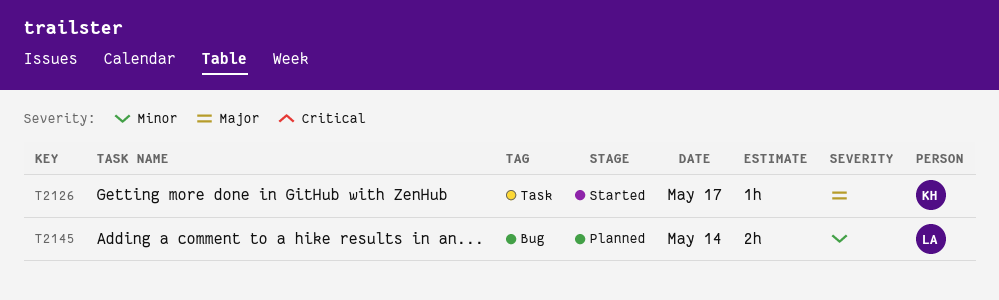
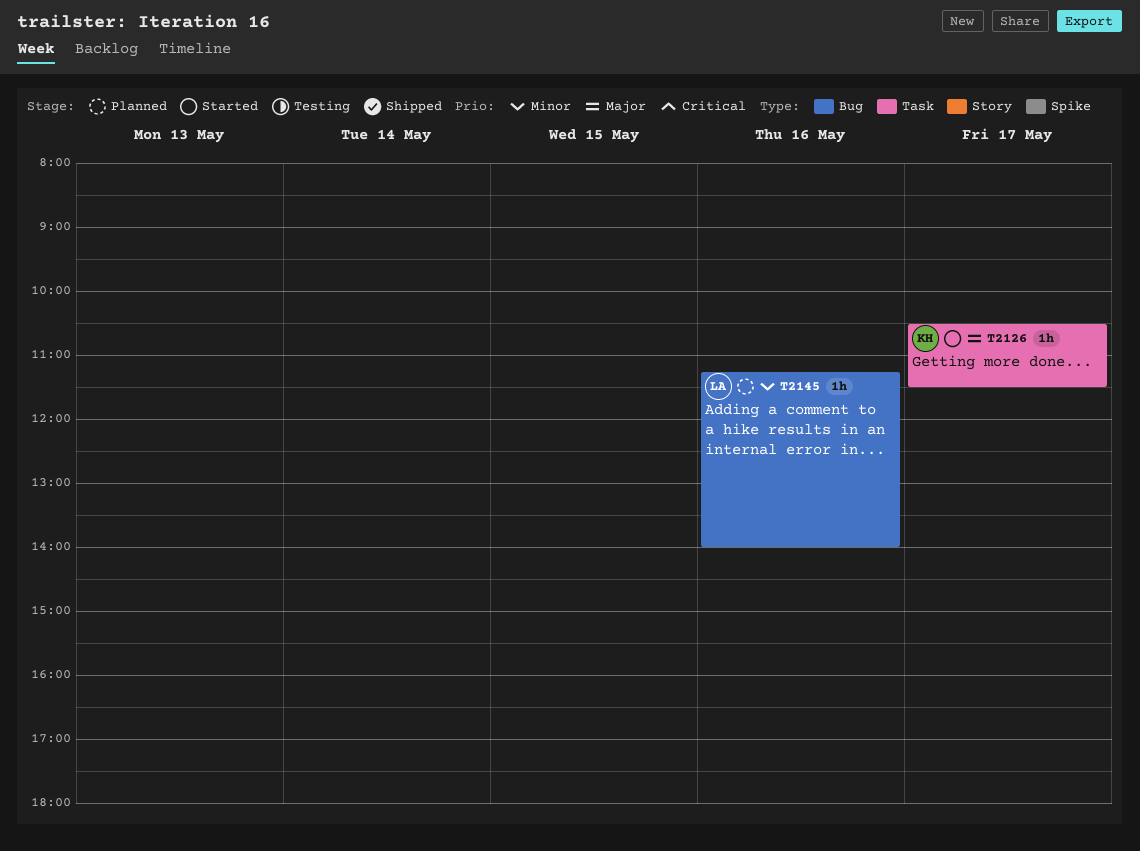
T2145, estimate: 2h -> 1h
T2145, day: May 14 -> May 16

